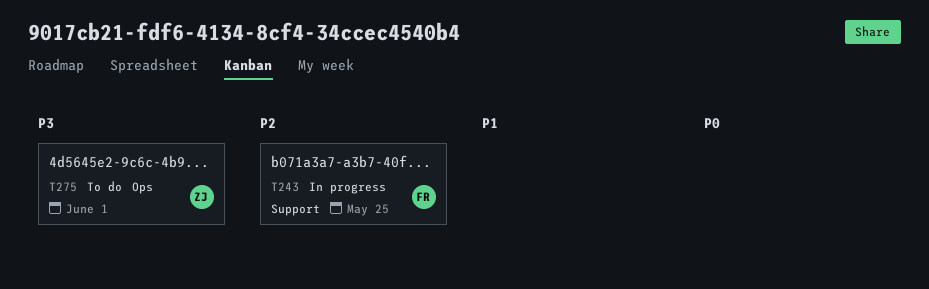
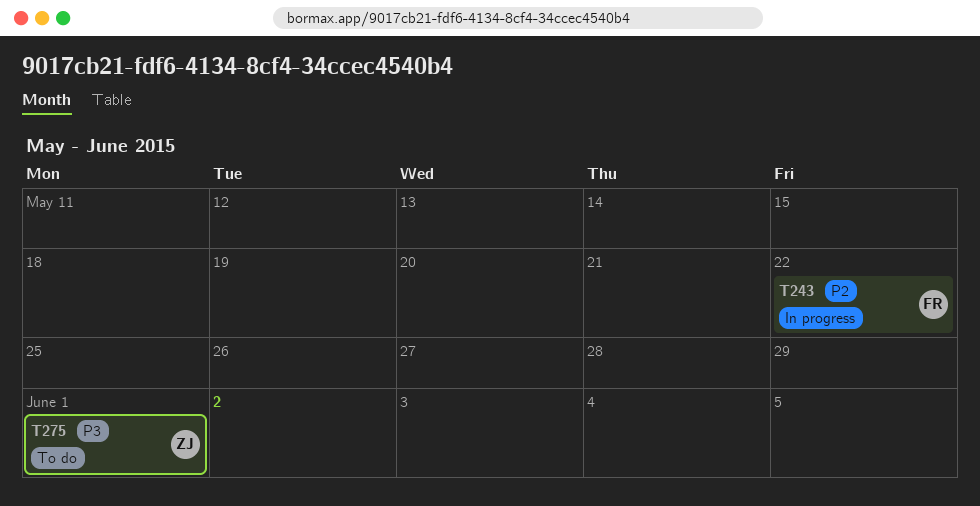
T243, due: May 25 -> May 22

